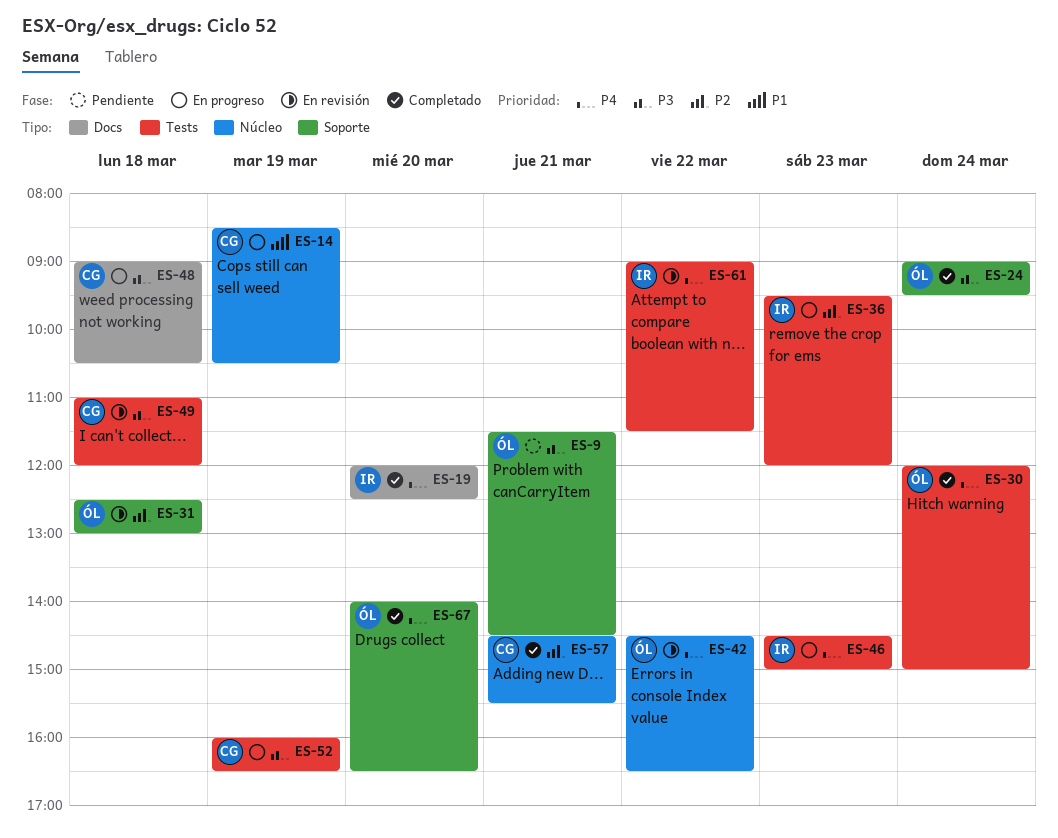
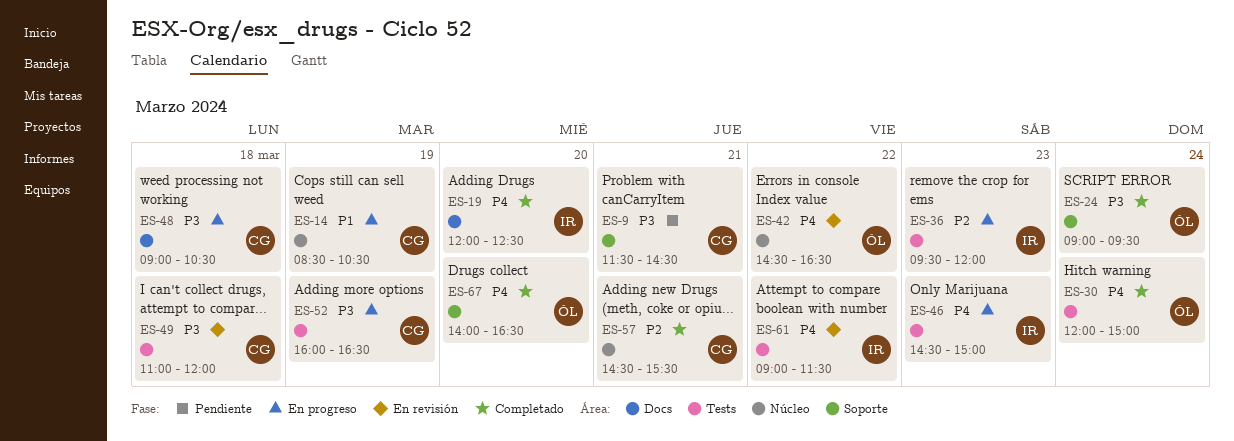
ES-9, owner: ÓL -> CG
ES-31: present -> none

